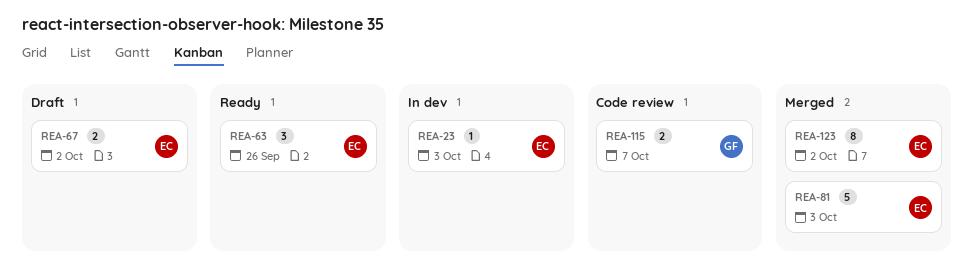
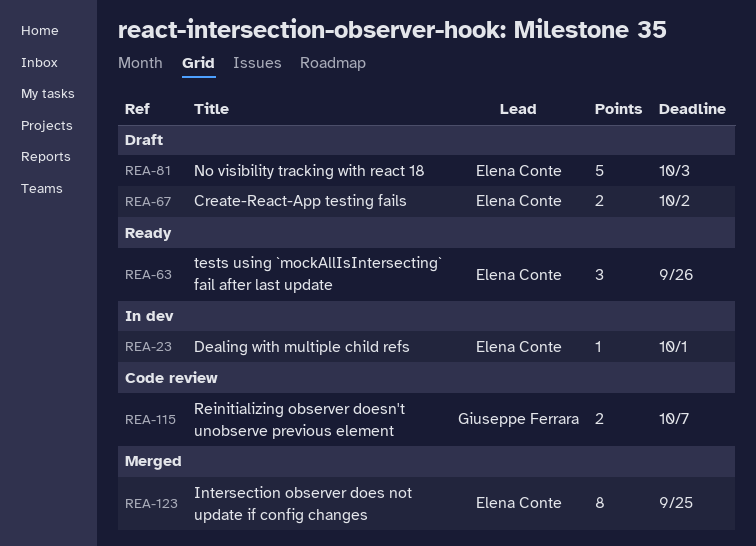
REA-23, due: Oct 3 -> Oct 1
REA-81, status: Merged -> Draft
REA-123, due: Oct 2 -> Sep 25

